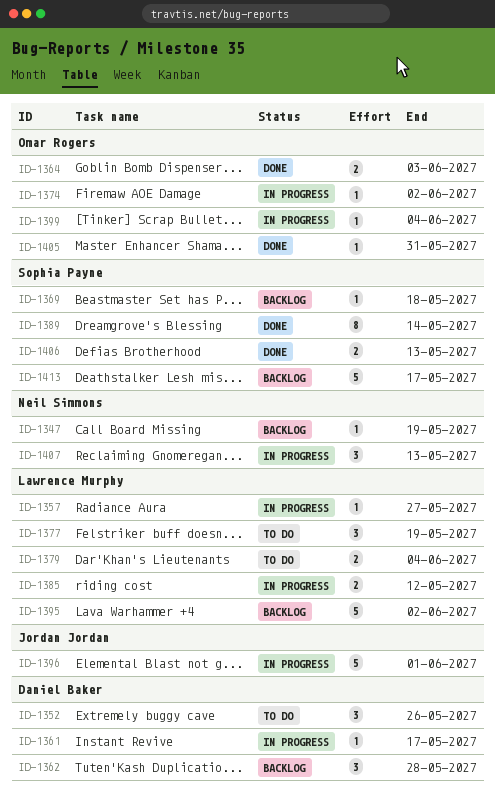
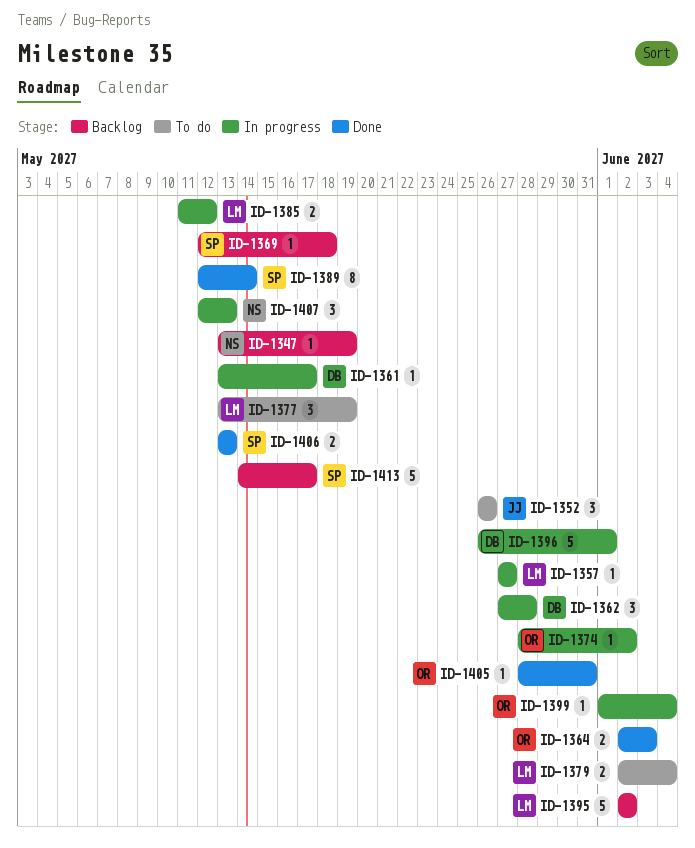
ID-1352, owner: Daniel Baker -> Jordan Jordan
ID-1362, status: Backlog -> In progress
ID-1396, owner: Jordan Jordan -> Daniel Baker

